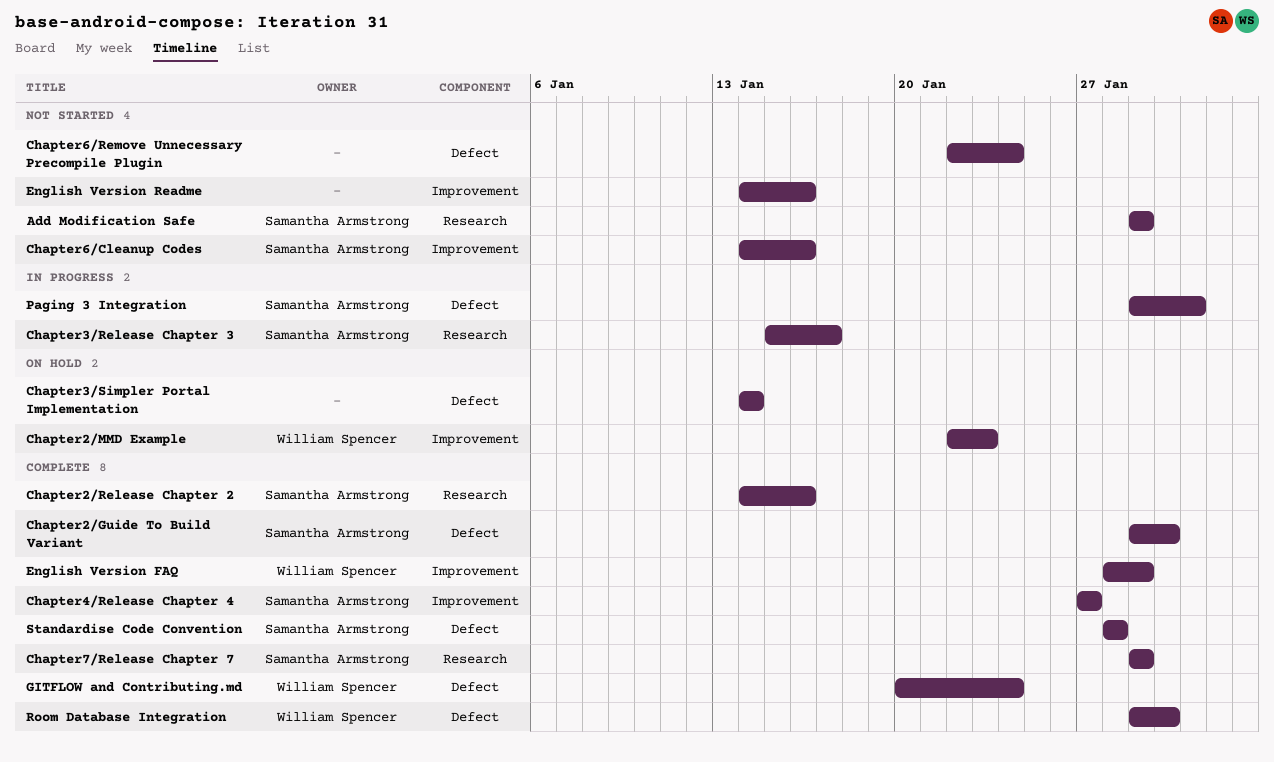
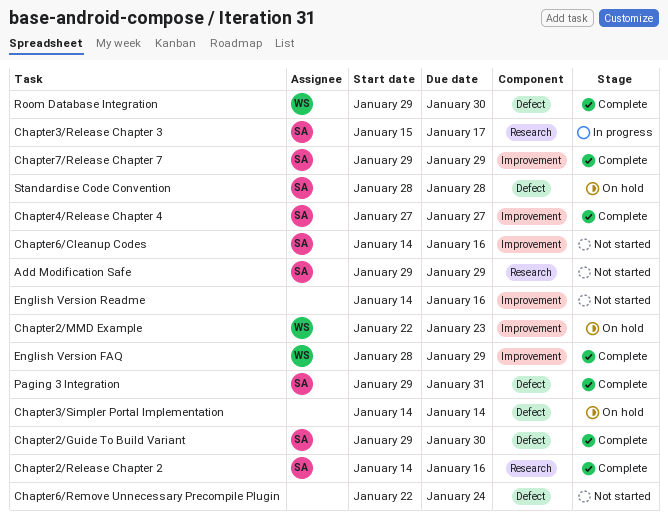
Chapter7/Release Chapter 7, label: Research -> Improvement
GITFLOW and Contributing.md: present -> none
Paging 3 Integration, status: In progress -> Complete
Standardise Code Convention, status: Complete -> On hold

